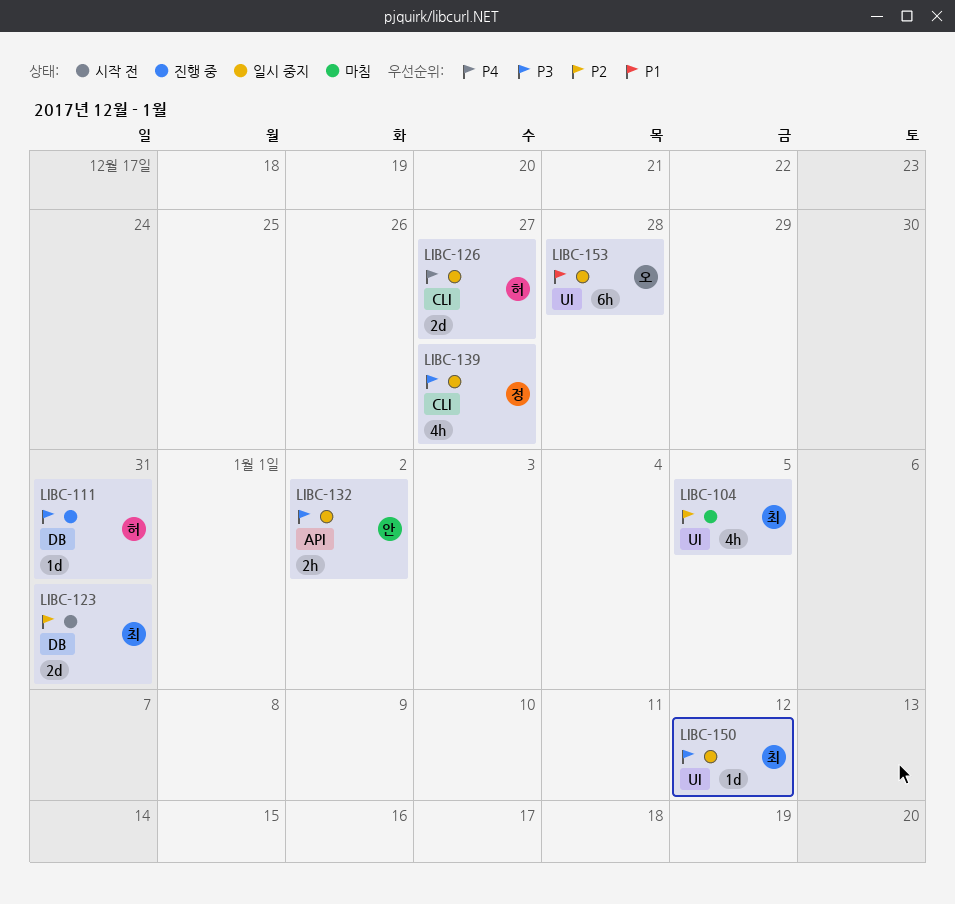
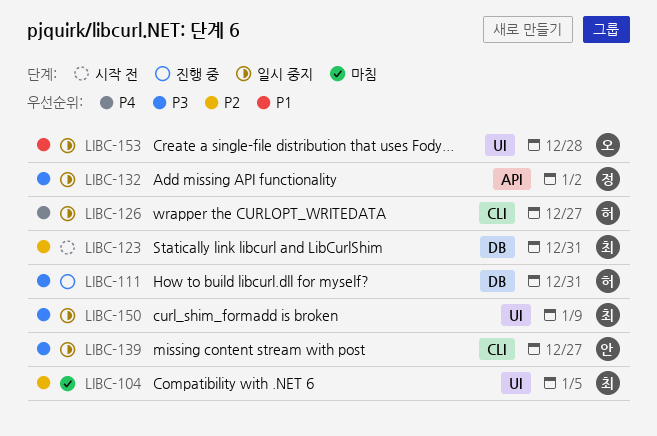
LIBC-132, owner: 안 -> 정
LIBC-139, owner: 정 -> 안
LIBC-150, due: Jan 12 -> Jan 9

